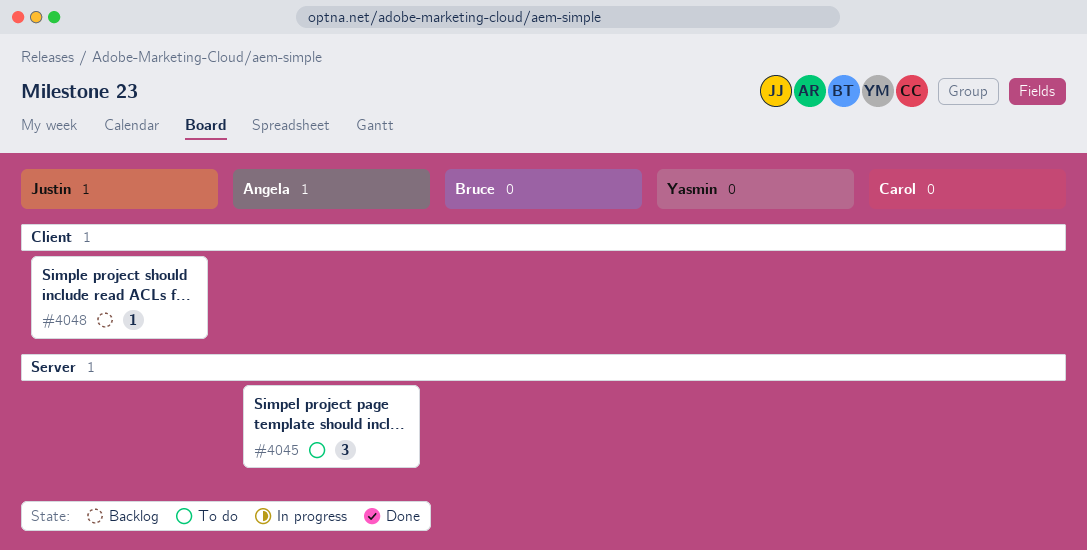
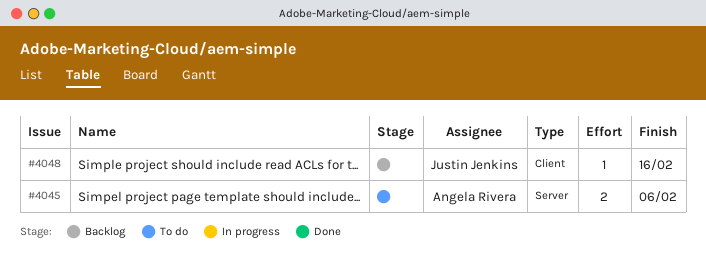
#4045, estimate: 3 -> 2

